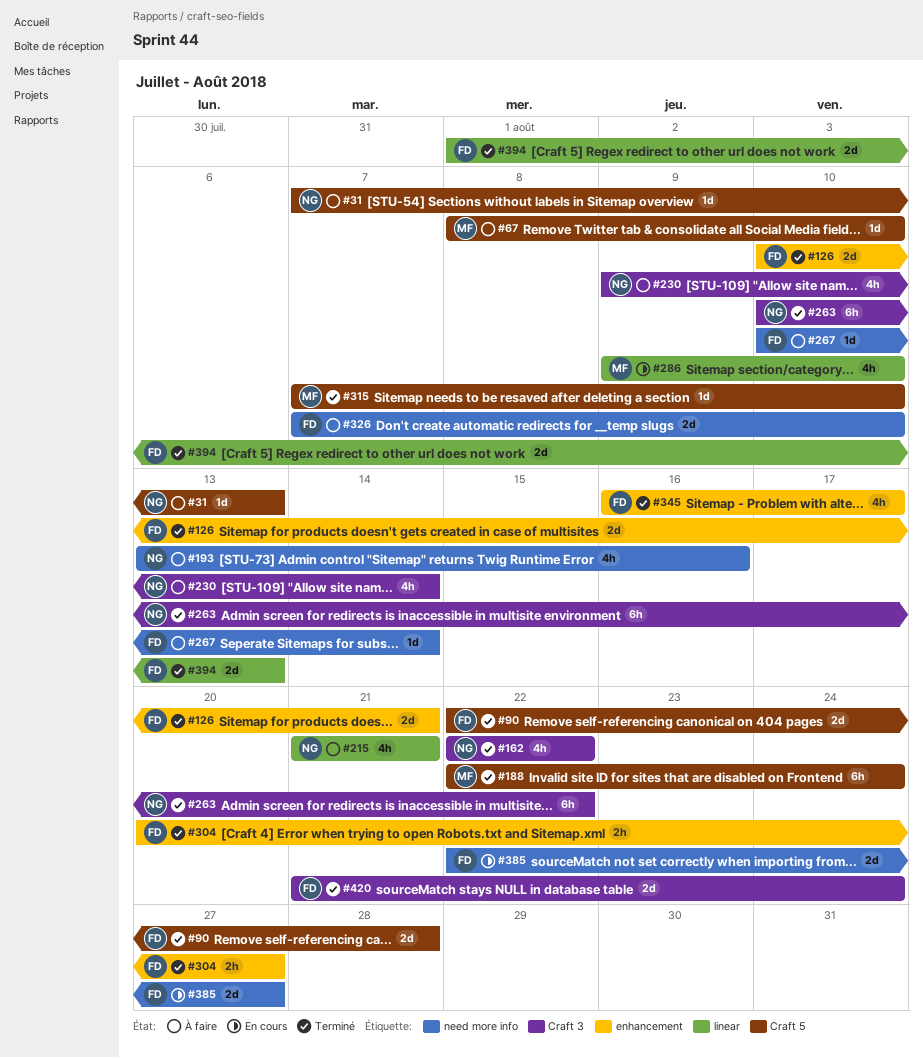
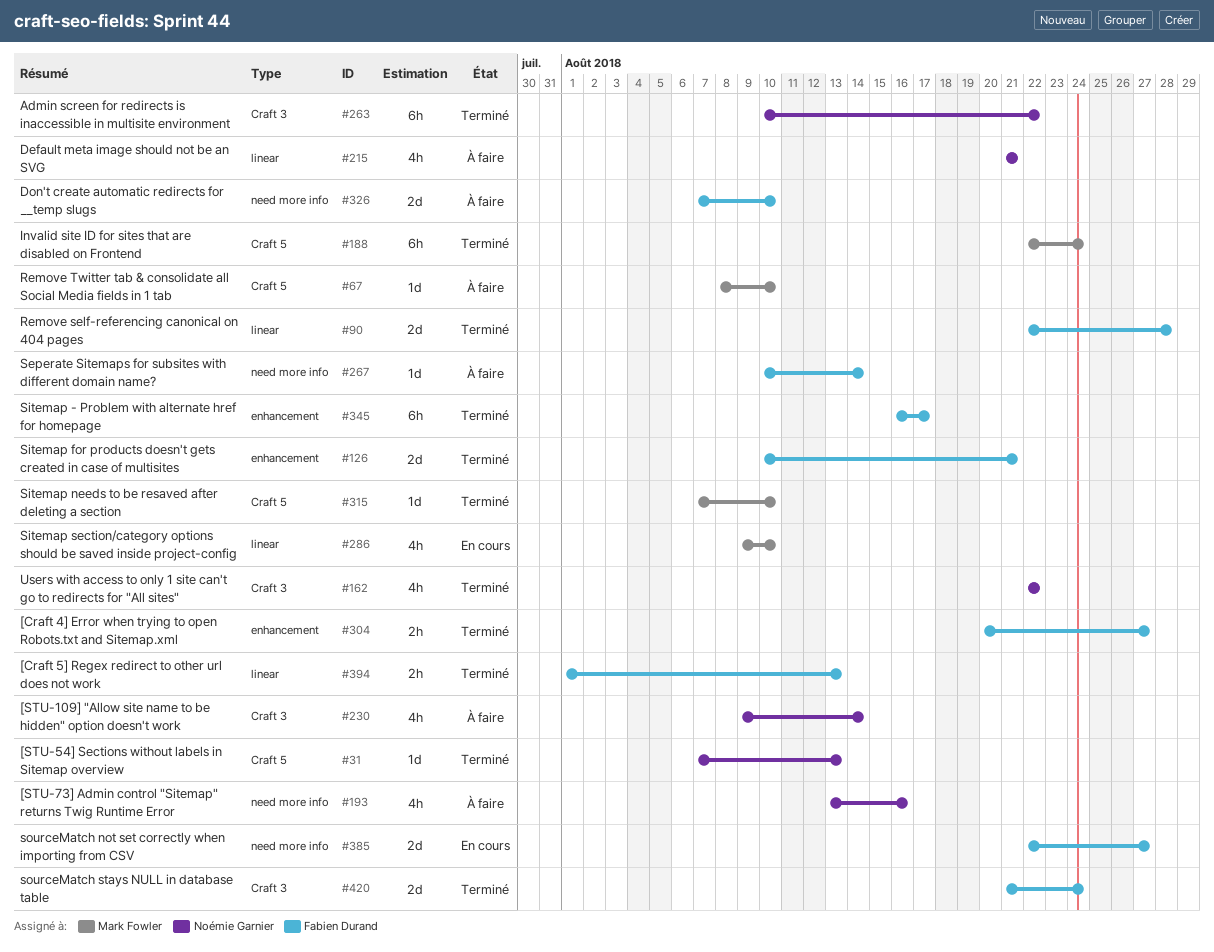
#31, status: À faire -> Terminé
#90, label: Craft 5 -> linear
#345, estimate: 4h -> 6h
#394, estimate: 2d -> 2h

